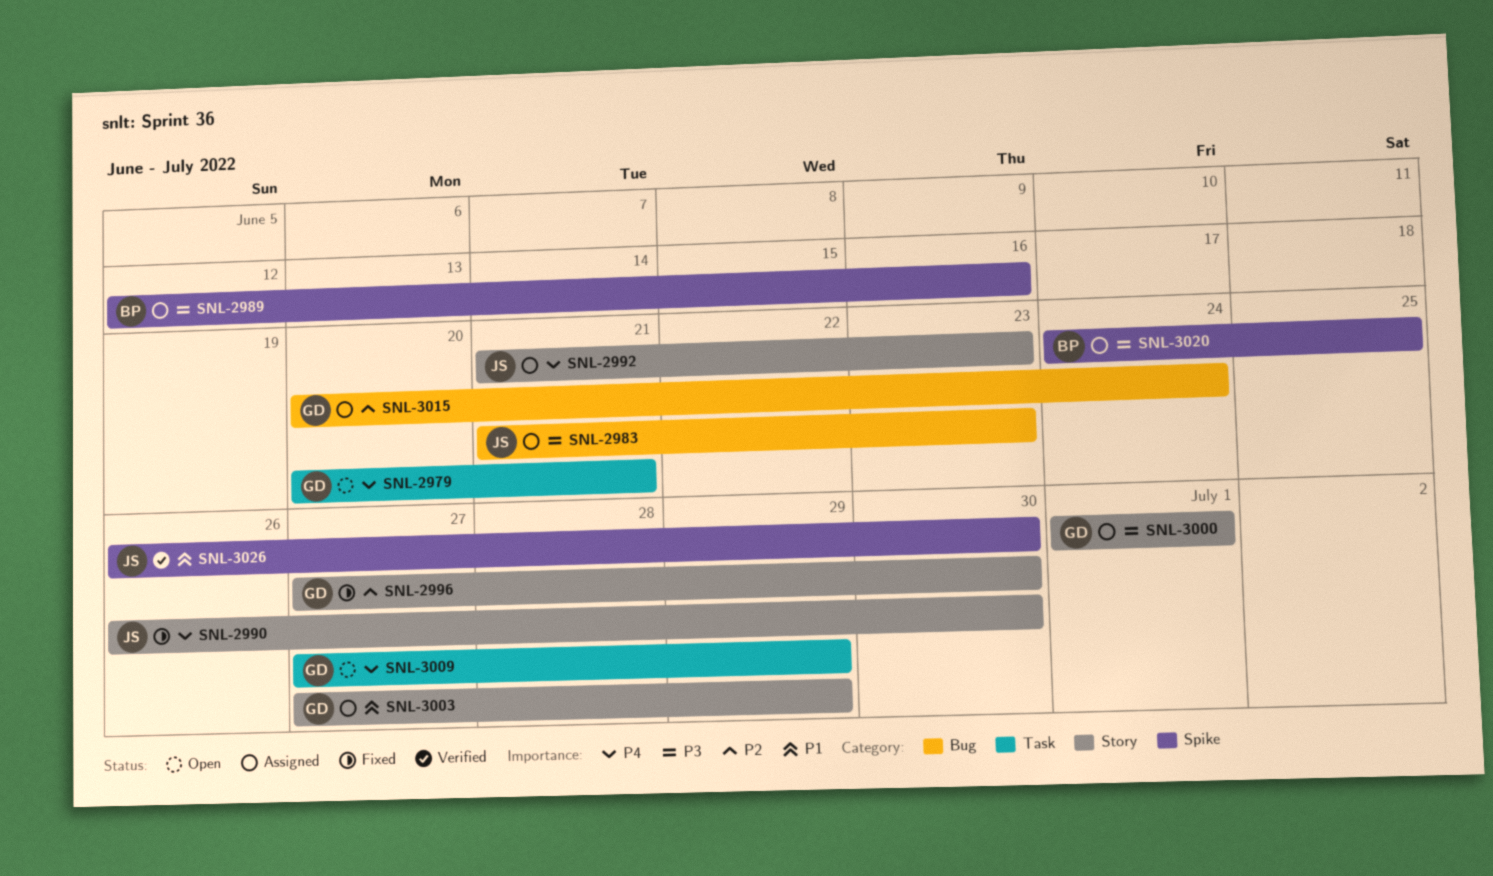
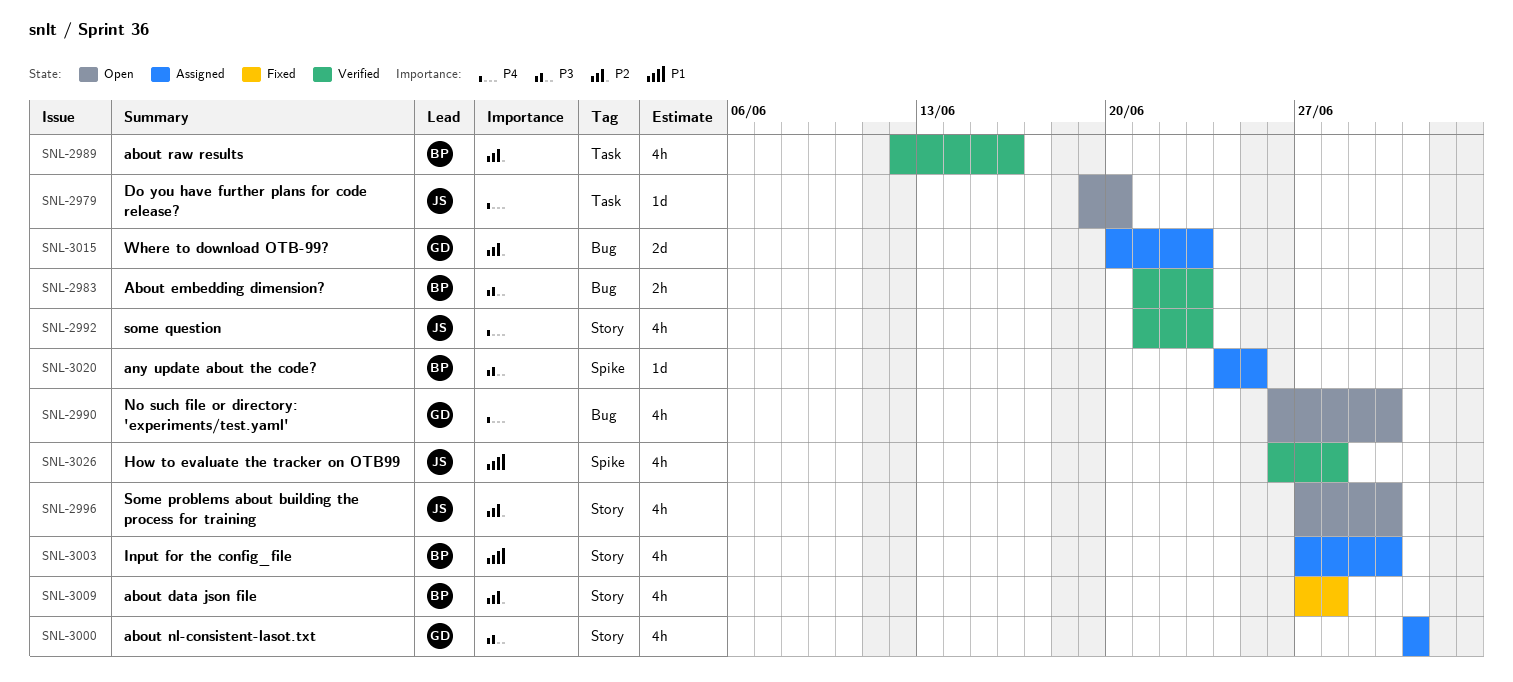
SNL-2979, owner: GD -> JS
SNL-2979, start: Jun 20 -> Jun 19
SNL-2979, due: Jun 21 -> Jun 20
SNL-2983, status: Assigned -> Verified
SNL-2983, owner: JS -> BP
SNL-2989, status: Assigned -> Verified
SNL-2989, priority: P3 -> P2
SNL-2989, label: Spike -> Task
SNL-2990, status: Fixed -> Open
SNL-2990, owner: JS -> GD
SNL-2990, label: Story -> Bug
SNL-2992, status: Assigned -> Verified
SNL-2996, status: Fixed -> Open
SNL-2996, owner: GD -> JS
SNL-3003, owner: GD -> BP
SNL-3003, due: Jun 29 -> Jun 30
SNL-3009, status: Open -> Fixed
SNL-3009, owner: GD -> BP
SNL-3009, priority: P4 -> P2
SNL-3009, label: Task -> Story
SNL-3009, due: Jun 29 -> Jun 28
SNL-3015, due: Jun 24 -> Jun 23
SNL-3026, due: Jun 30 -> Jun 28

